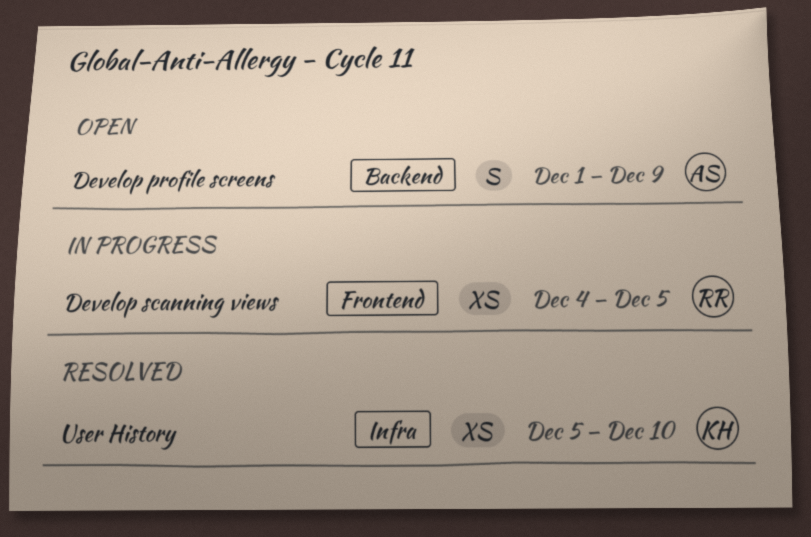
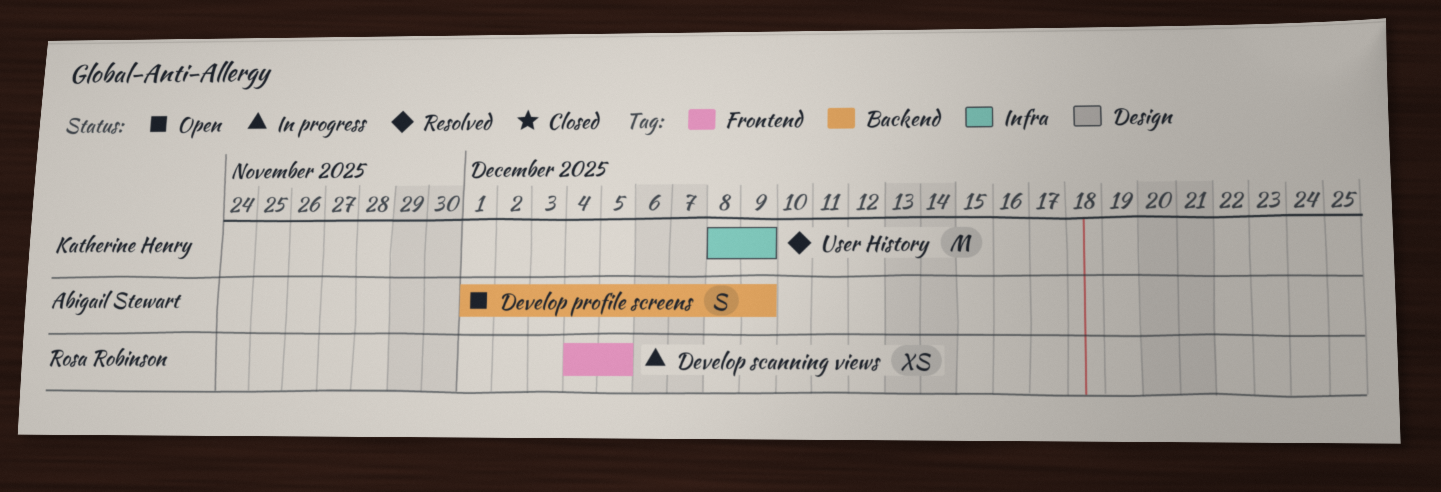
User History, estimate: XS -> M
User History, start: Dec 5 -> Dec 8
User History, due: Dec 10 -> Dec 9

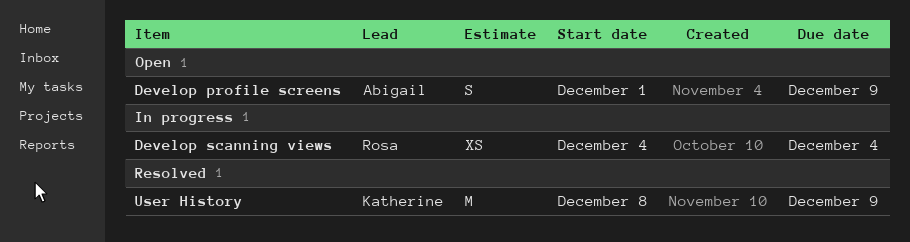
Develop scanning views, due: Dec 5 -> Dec 4

